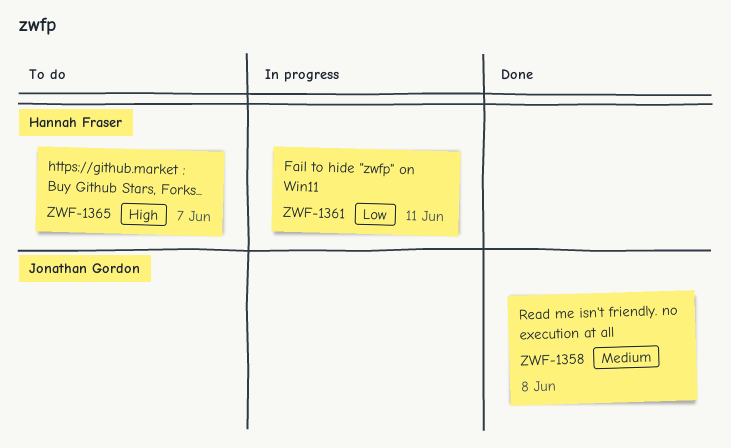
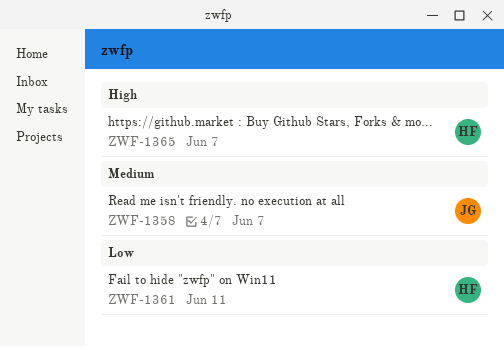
ZWF-1358, due: Jun 8 -> Jun 7

